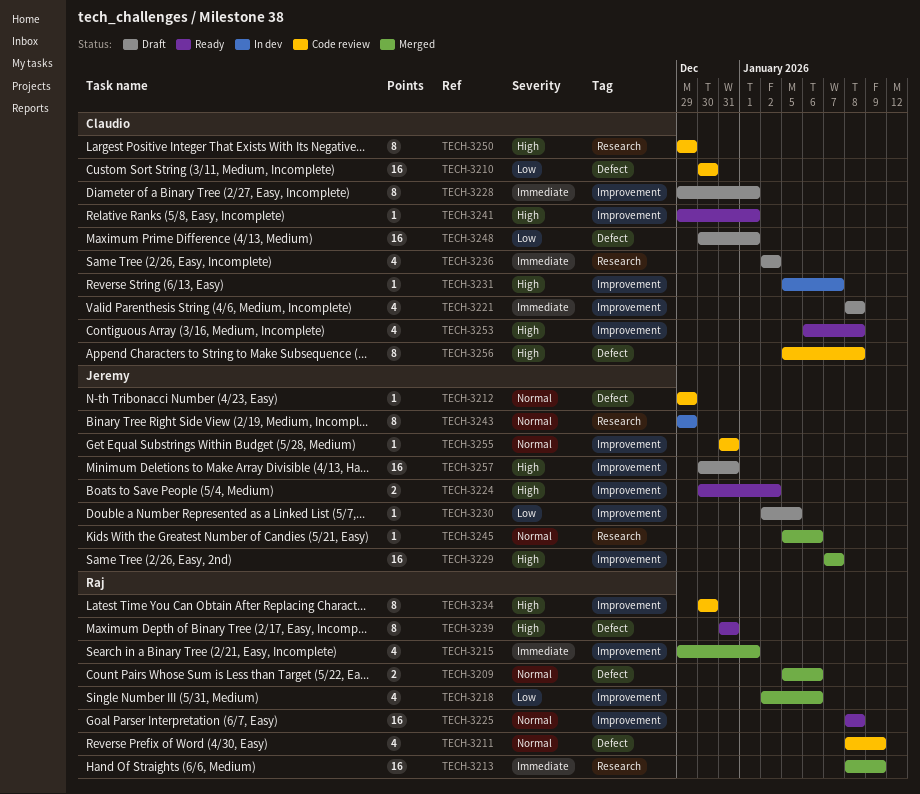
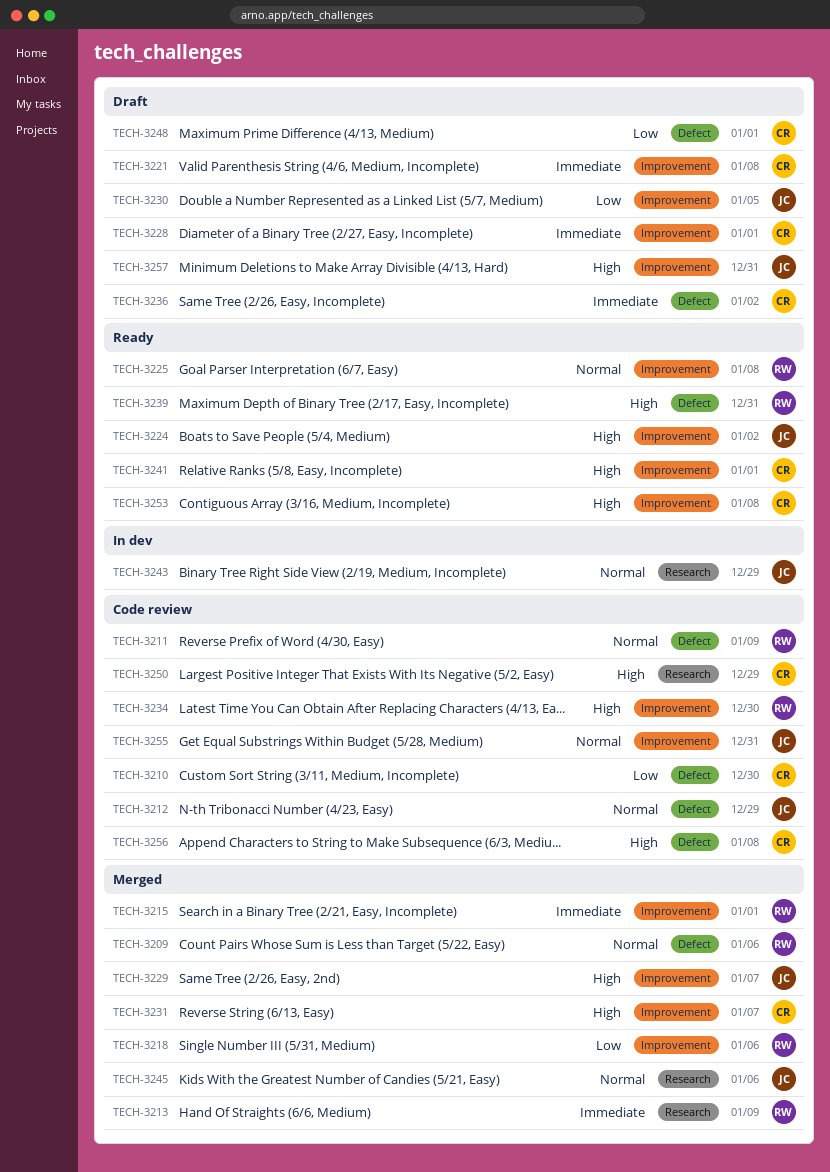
TECH-3231, status: In dev -> Merged
TECH-3236, label: Research -> Defect

